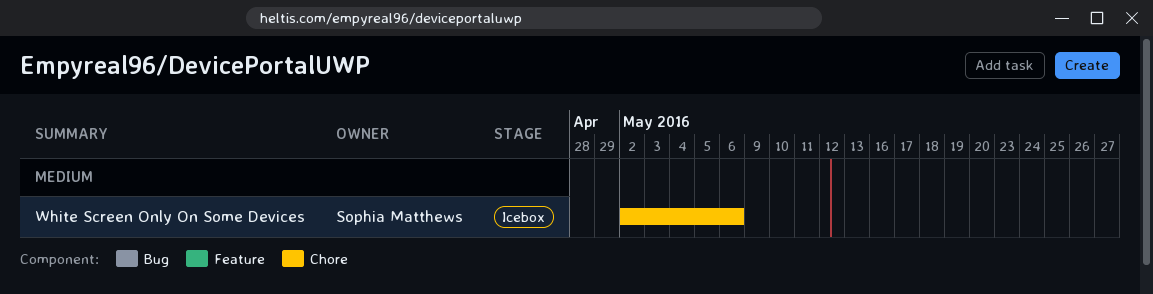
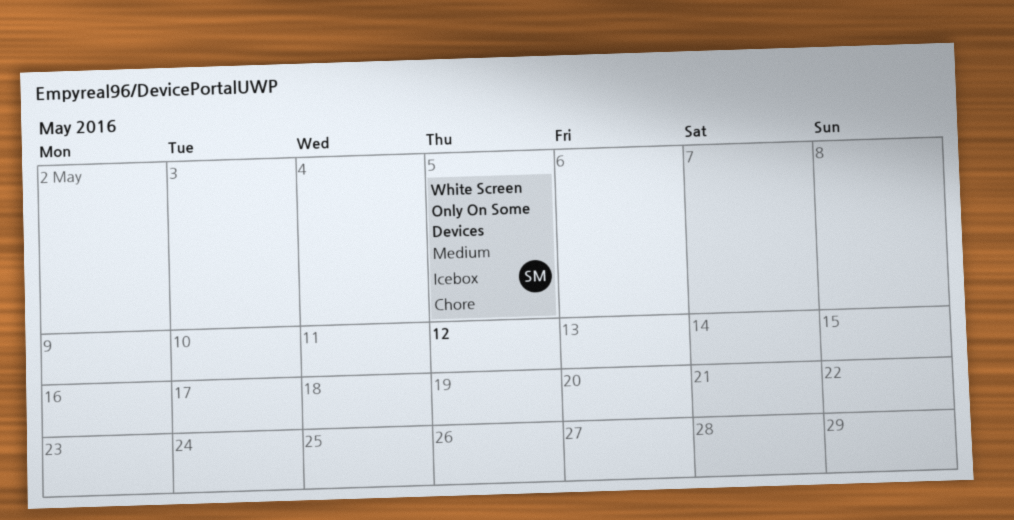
White Screen Only On Some Devices, due: May 6 -> May 5

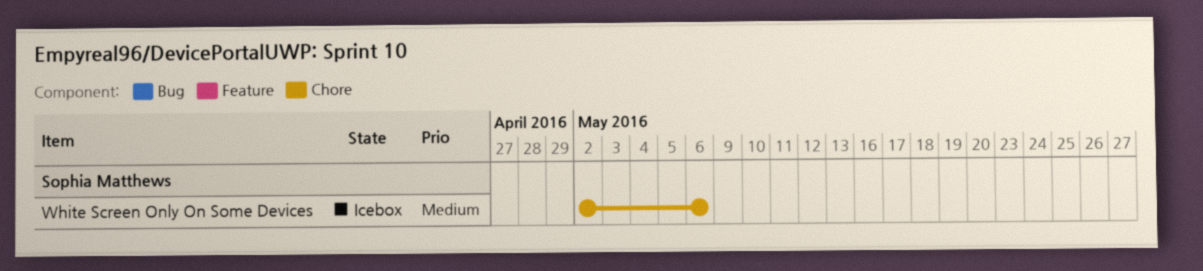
White Screen Only On Some Devices, due: May 5 -> May 6

